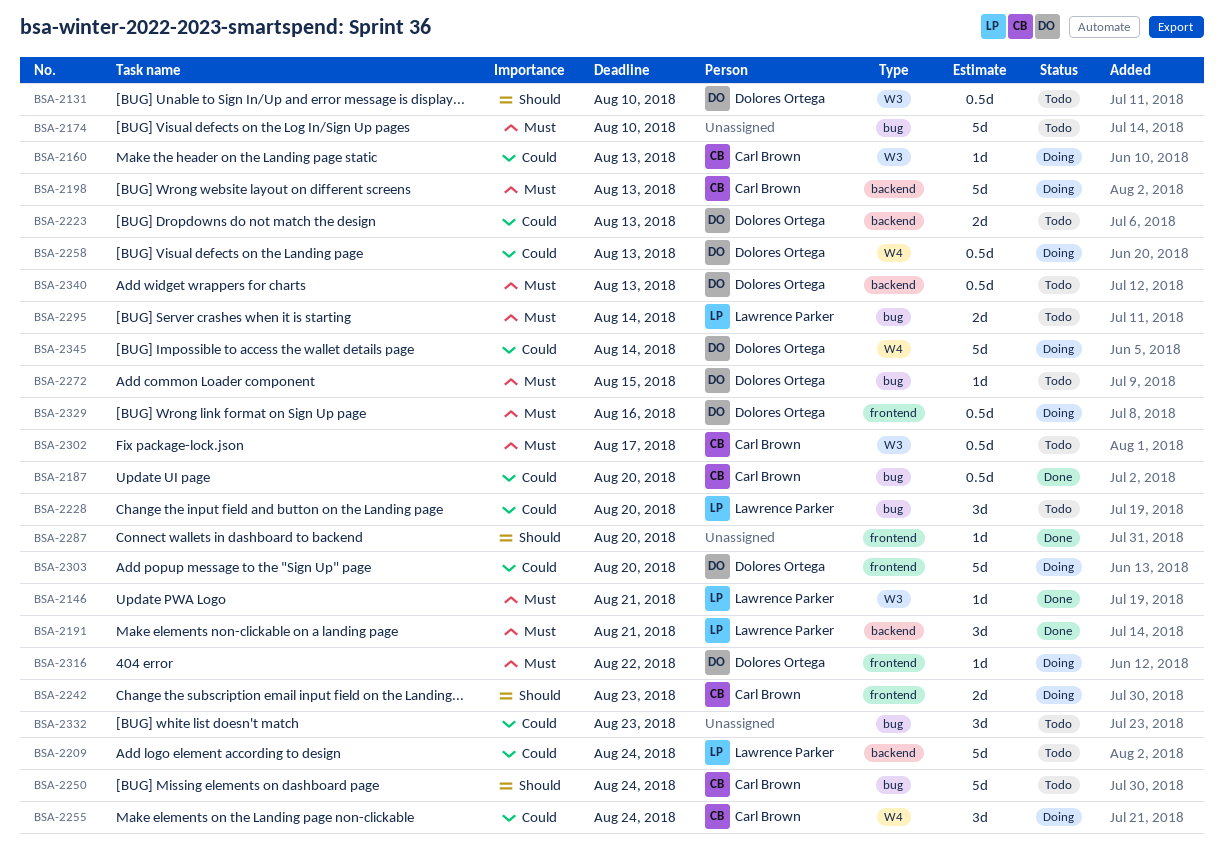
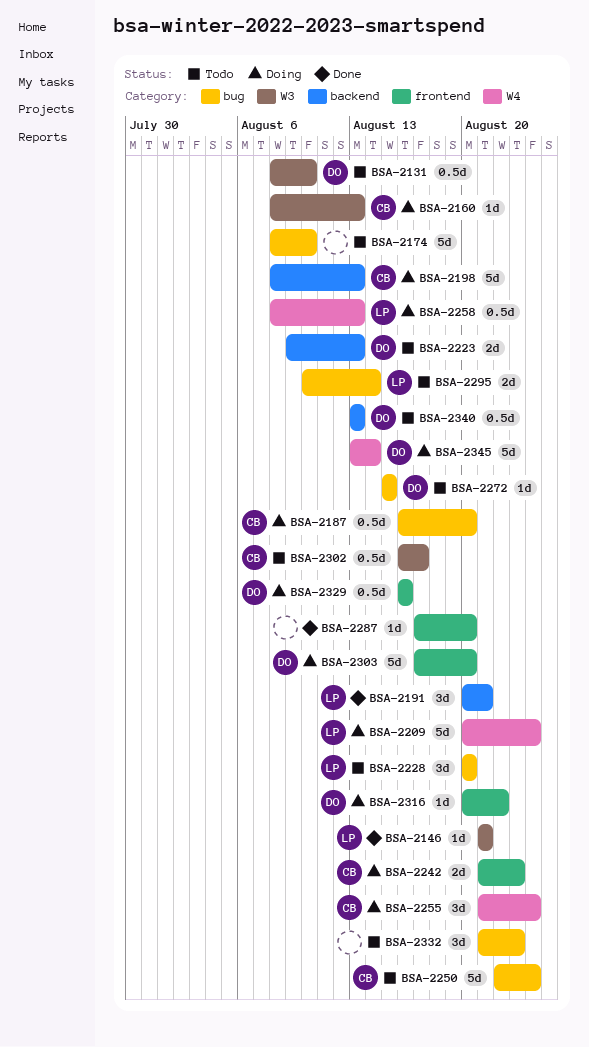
BSA-2187, status: Done -> Doing
BSA-2209, status: Todo -> Doing
BSA-2209, label: backend -> W4
BSA-2258, owner: Dolores Ortega -> Lawrence Parker

